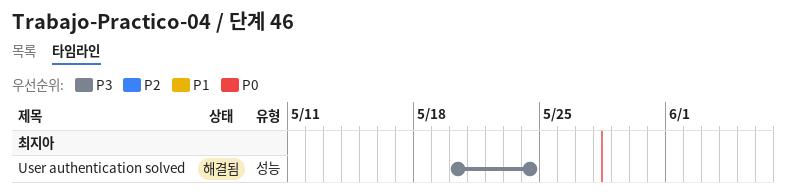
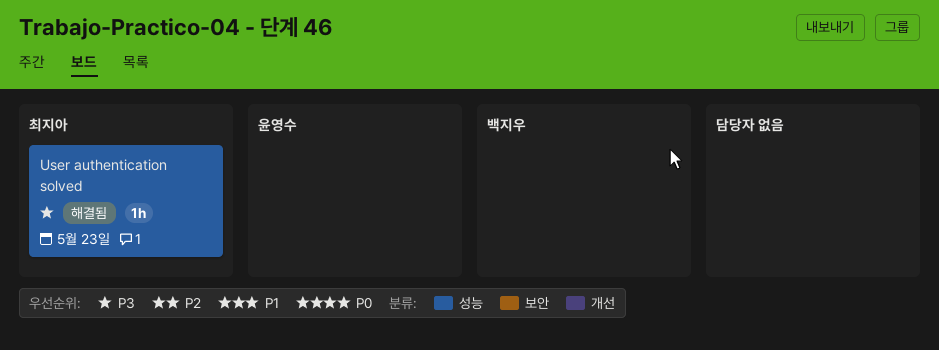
User authentication solved, due: May 24 -> May 23

